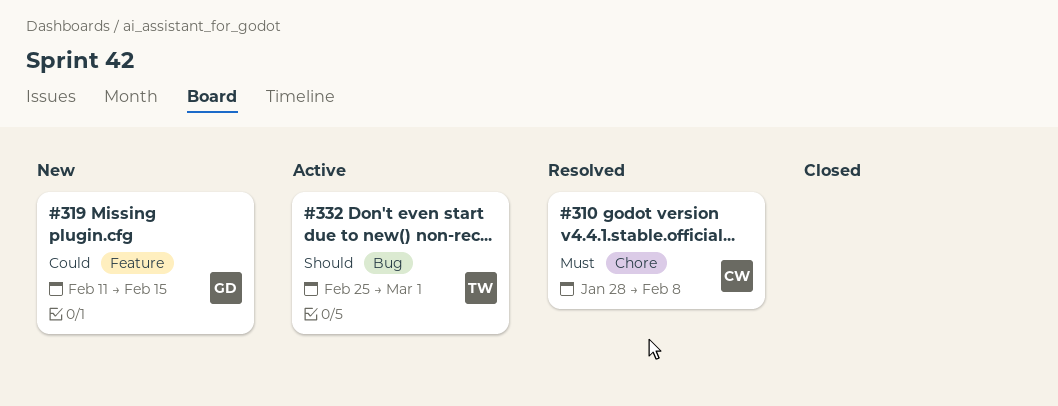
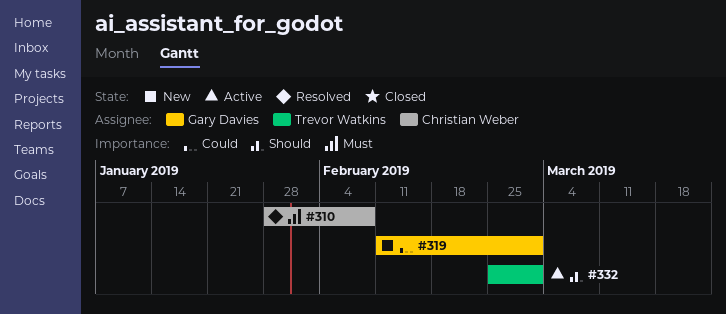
#319, due: Feb 15 -> Mar 1

